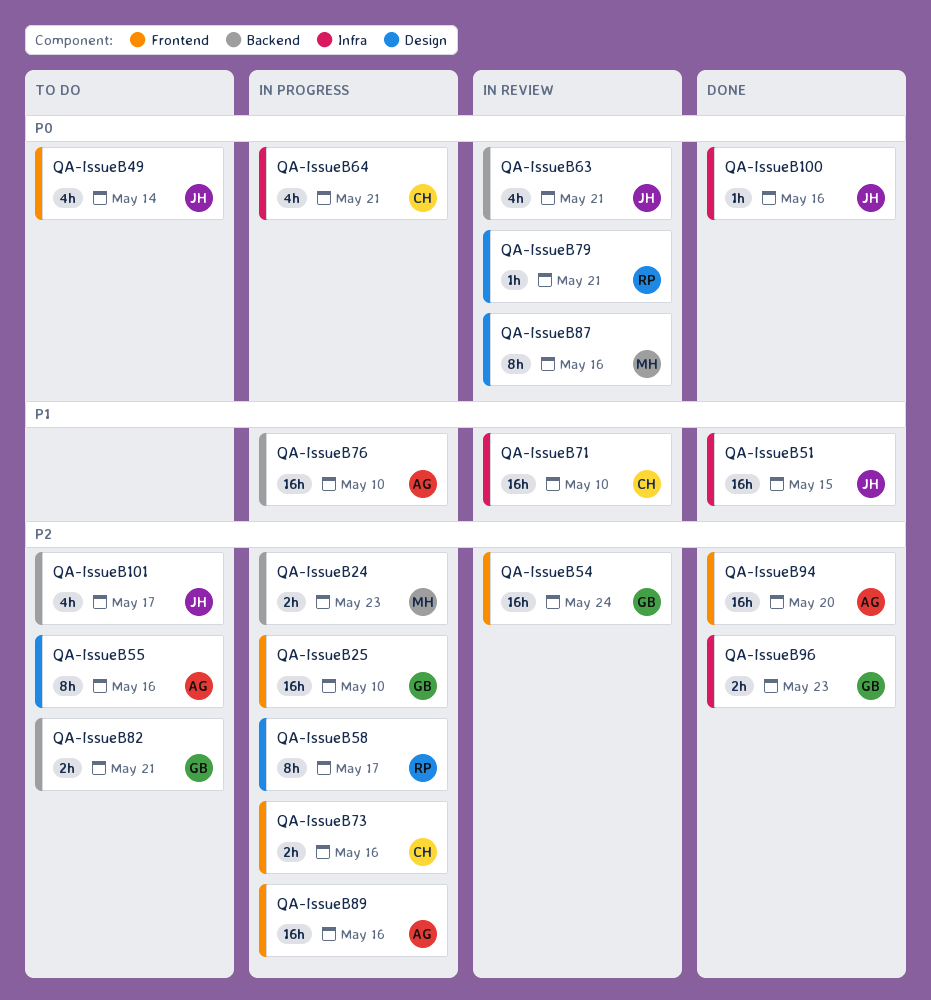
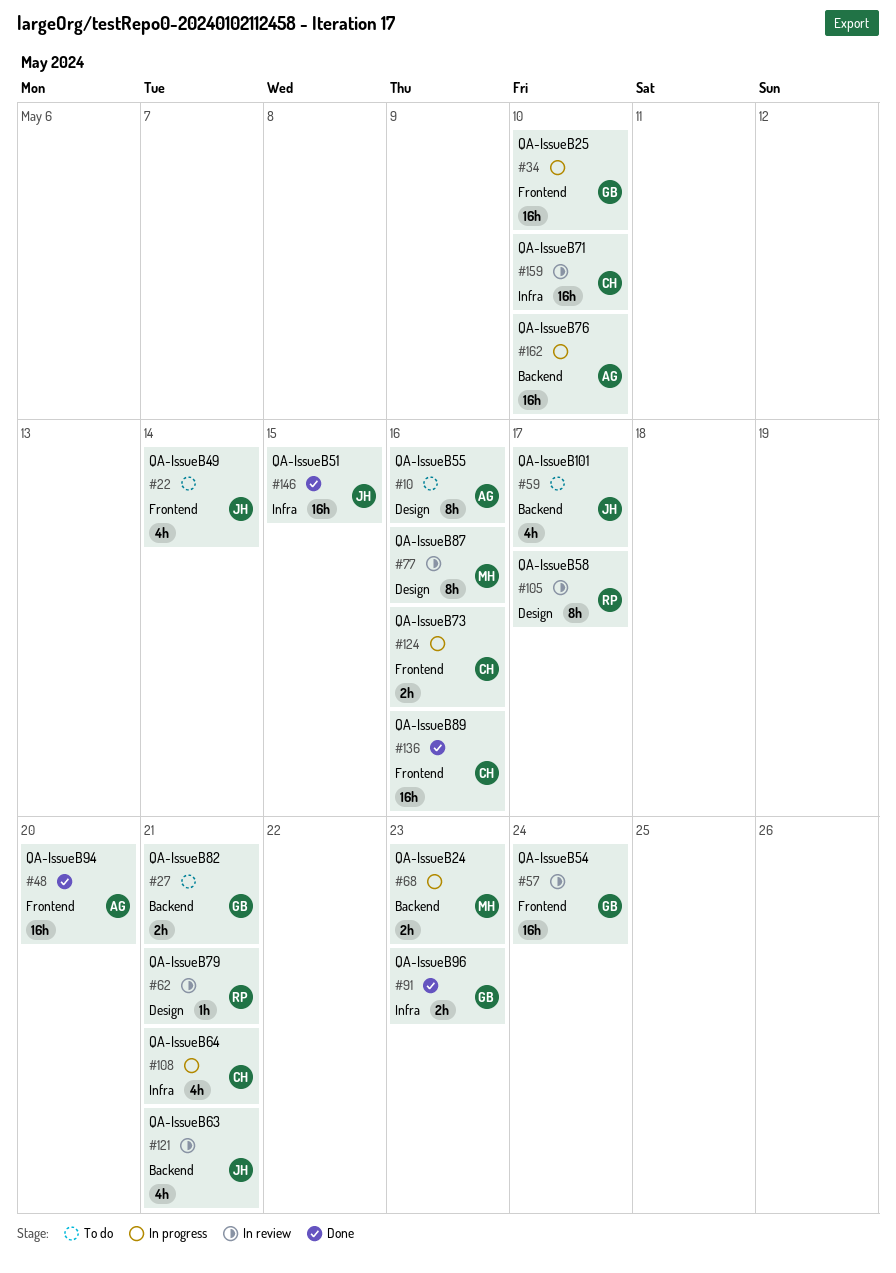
QA-IssueB100: present -> none
QA-IssueB58, status: In progress -> In review
QA-IssueB89, status: In progress -> Done
QA-IssueB89, owner: AG -> CH

